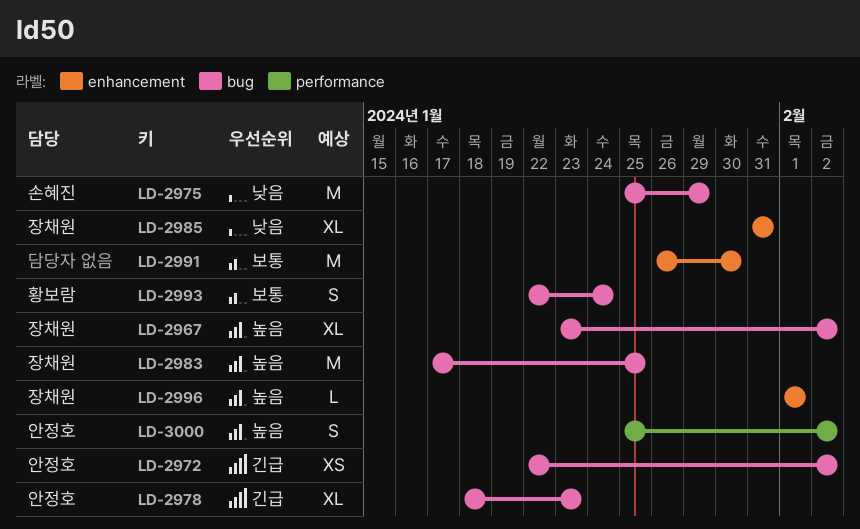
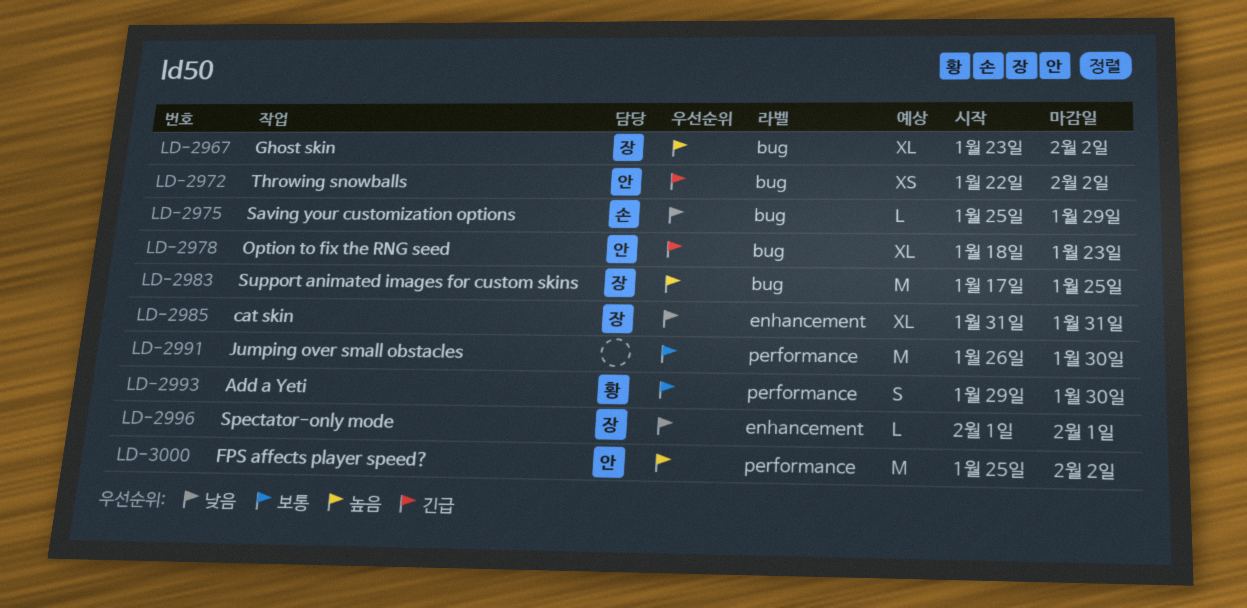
LD-2975, estimate: M -> L
LD-2991, label: enhancement -> performance
LD-2993, label: bug -> performance
LD-2993, start: Jan 22 -> Jan 29
LD-2993, due: Jan 24 -> Jan 30
LD-2996, priority: 높음 -> 낮음
LD-3000, estimate: S -> M

